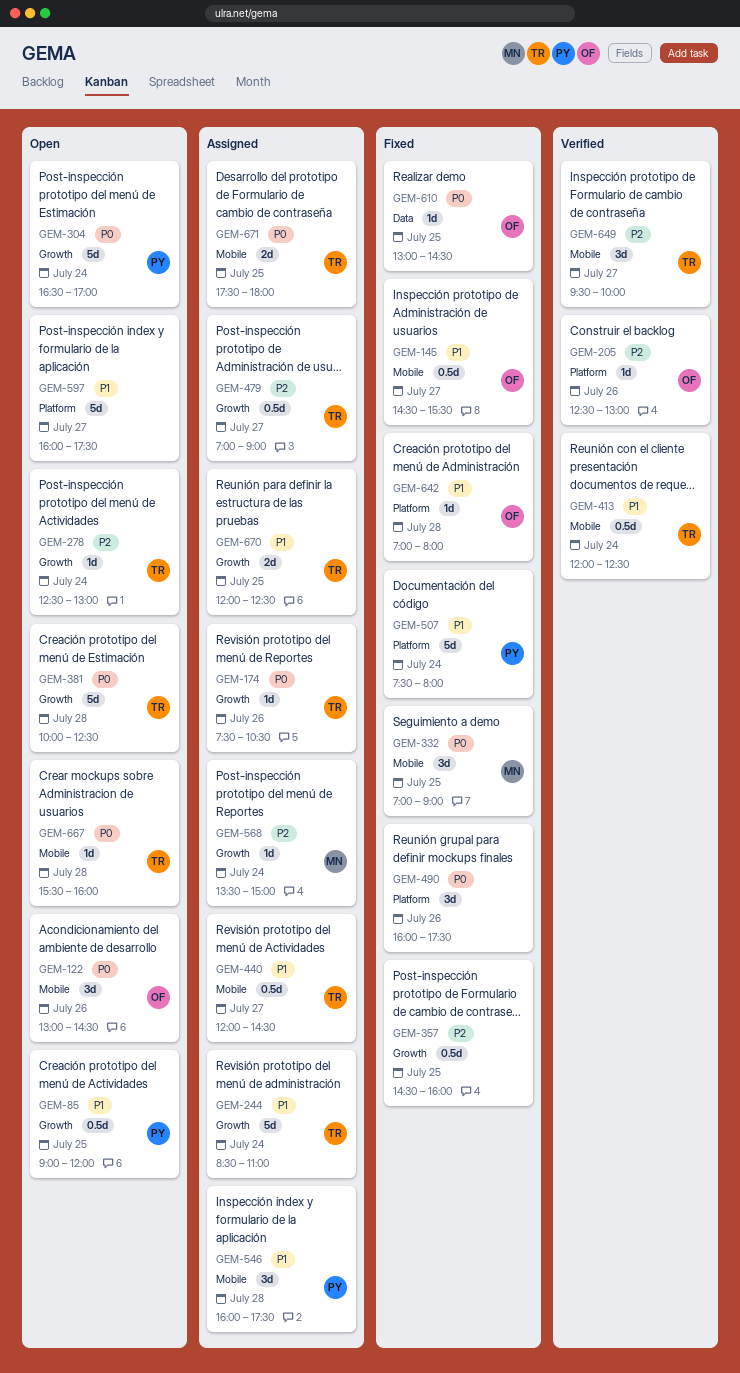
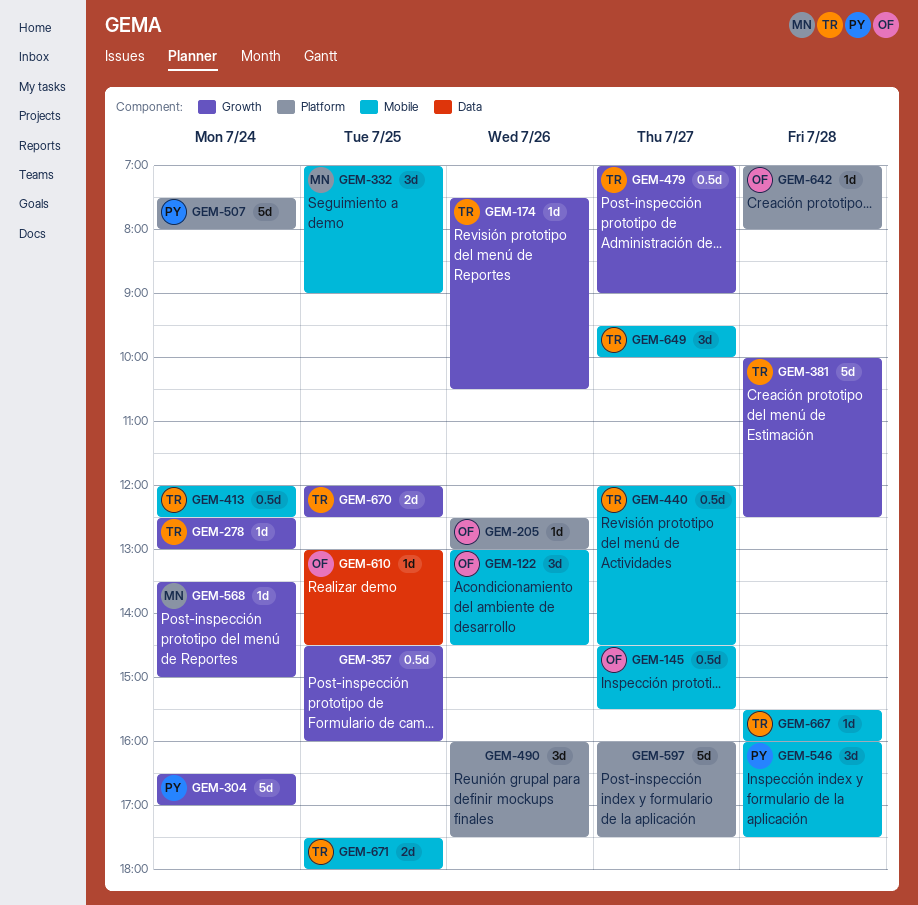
GEM-85: present -> none
GEM-244: present -> none

